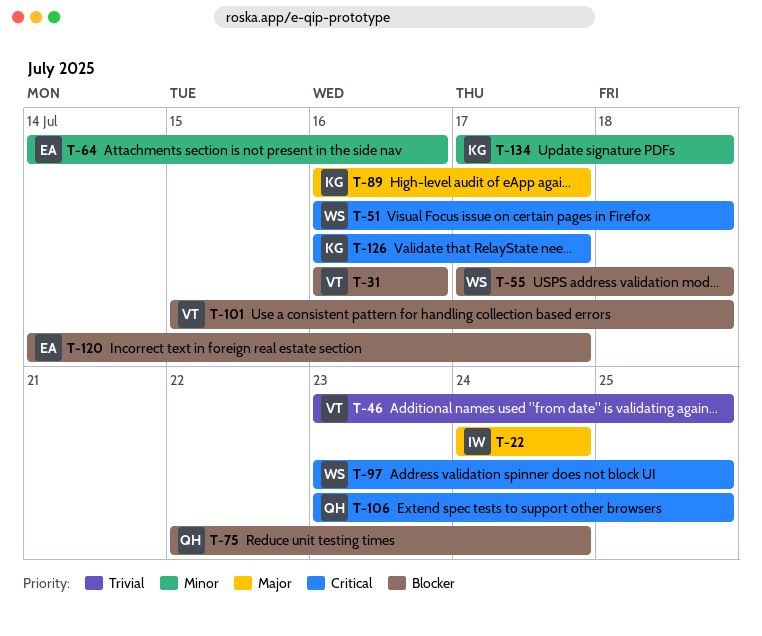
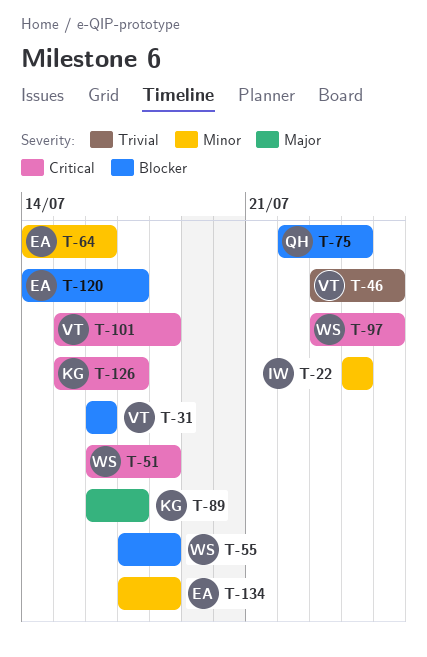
T-22, priority: Major -> Minor
T-101, priority: Blocker -> Critical
T-106: present -> none
T-126, start: Jul 16 -> Jul 15
T-134, owner: KG -> EA

